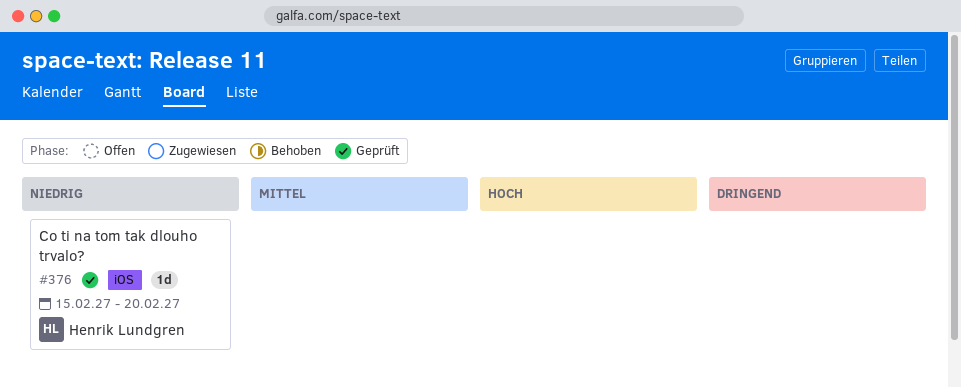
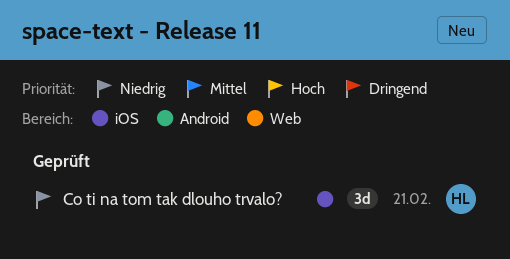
Co ti na tom tak dlouho trvalo?, estimate: 1d -> 3d
Co ti na tom tak dlouho trvalo?, due: Feb 20 -> Feb 21

